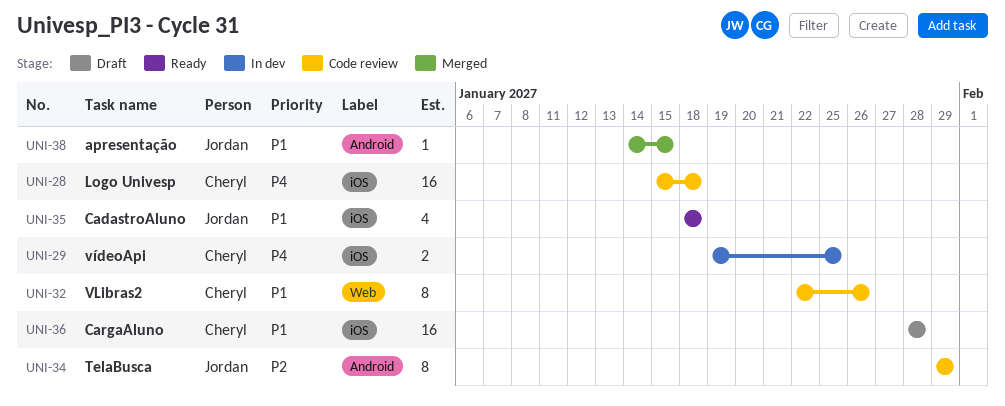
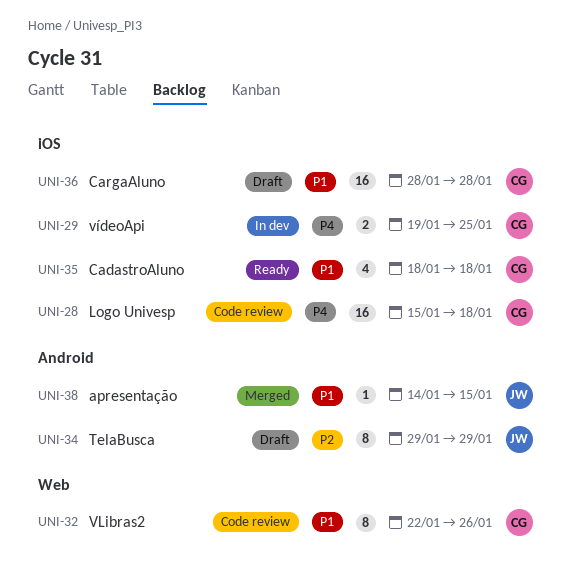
UNI-34, status: Code review -> Draft
UNI-35, owner: Jordan -> Cheryl

